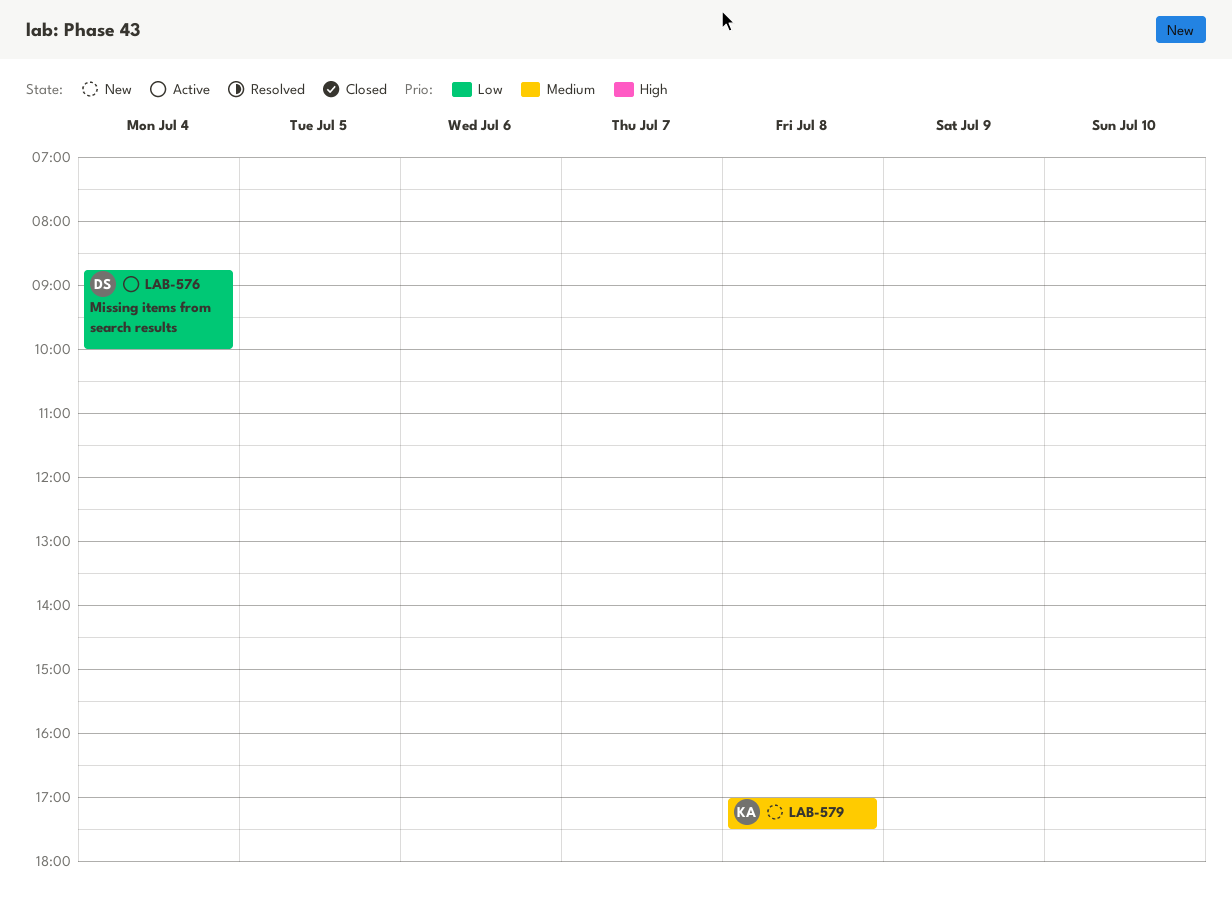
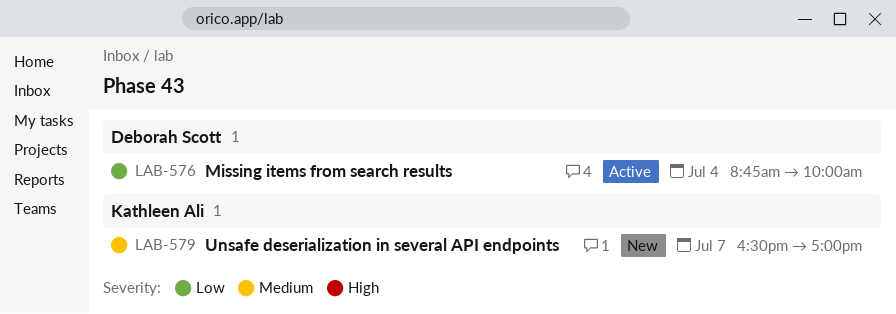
LAB-579, day: Jul 8 -> Jul 7
LAB-579, begins: 17:00 -> 16:30
LAB-579, ends: 17:30 -> 17:00

